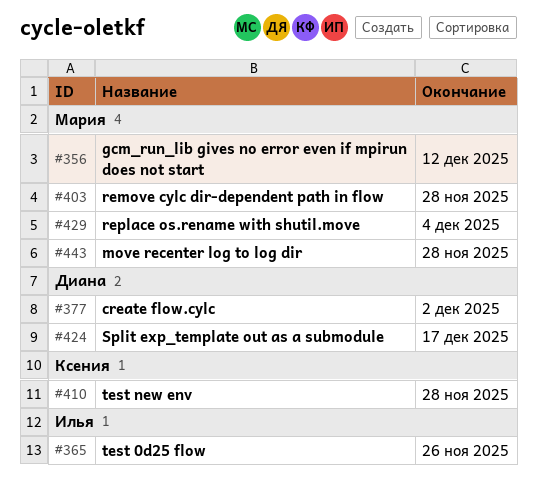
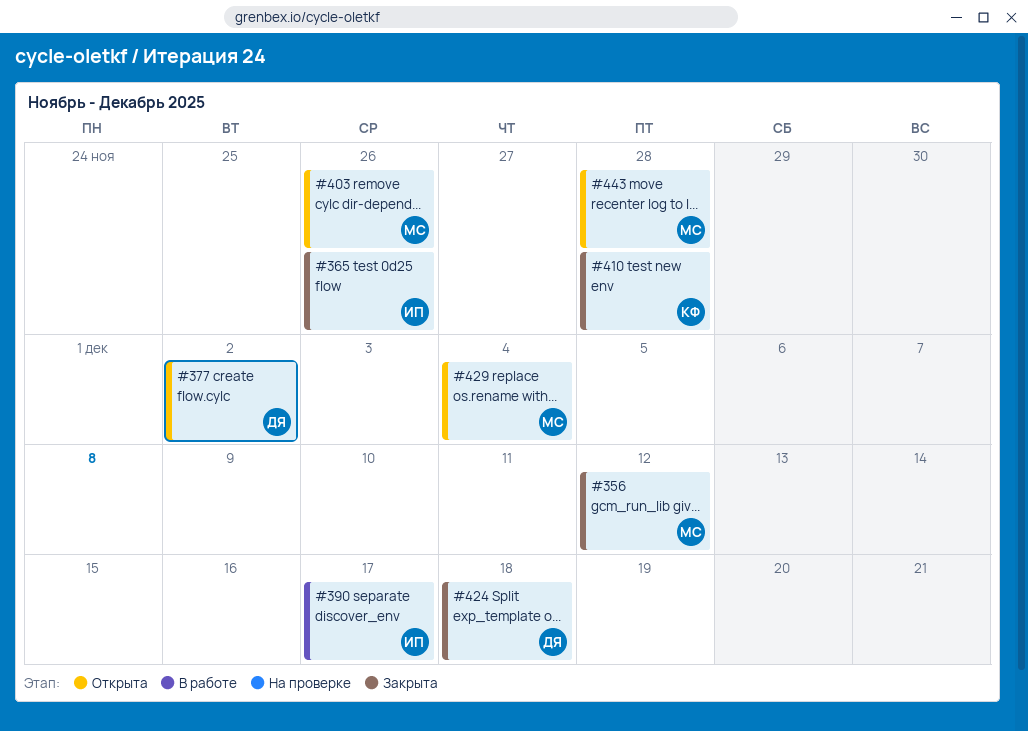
#390: none -> present
#403, due: Nov 28 -> Nov 26
#424, due: Dec 17 -> Dec 18

